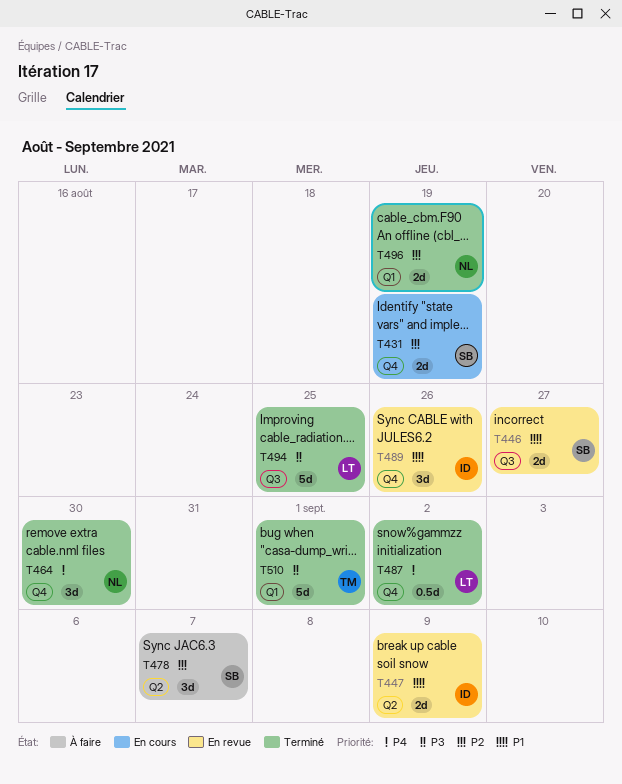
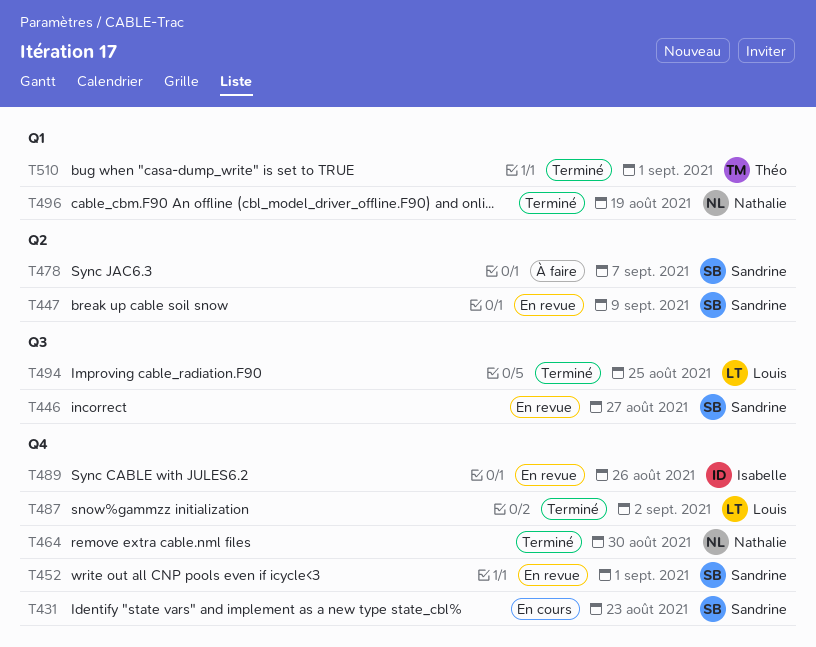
T431, due: Aug 19 -> Aug 23
T447, owner: Isabelle -> Sandrine
T452: none -> present

